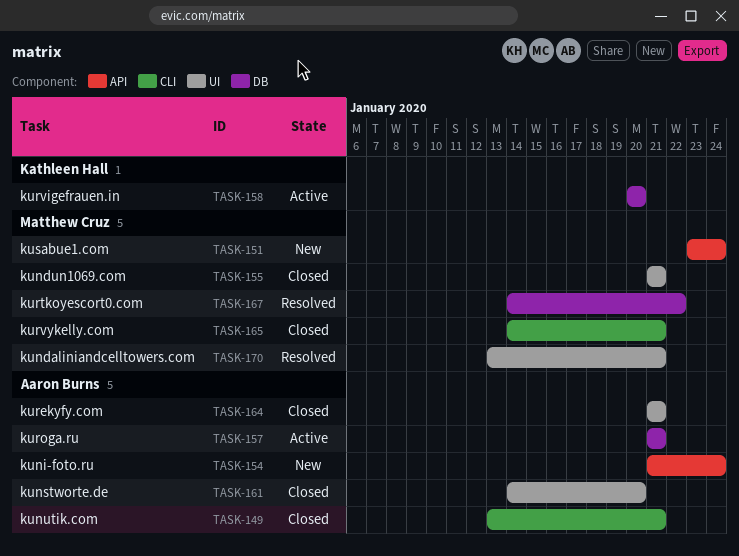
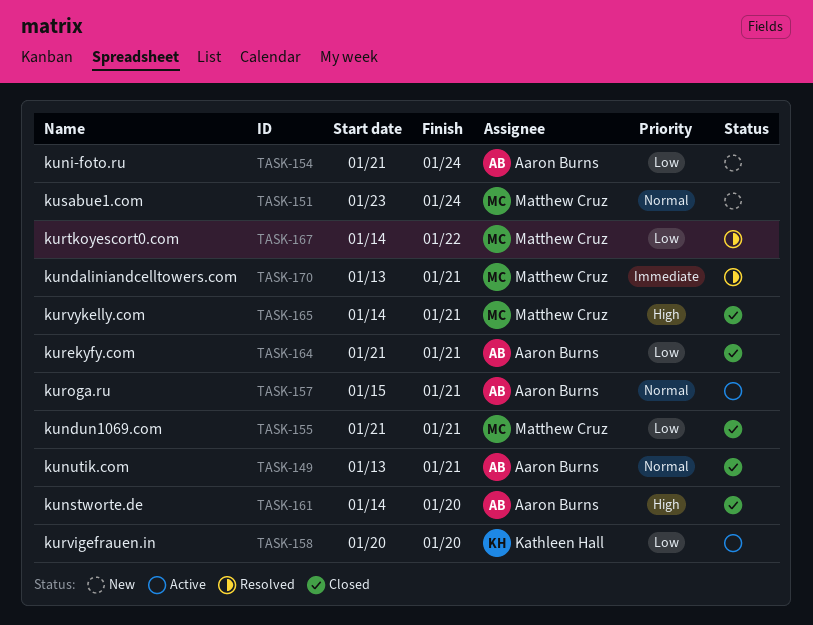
TASK-157, start: Jan 21 -> Jan 15

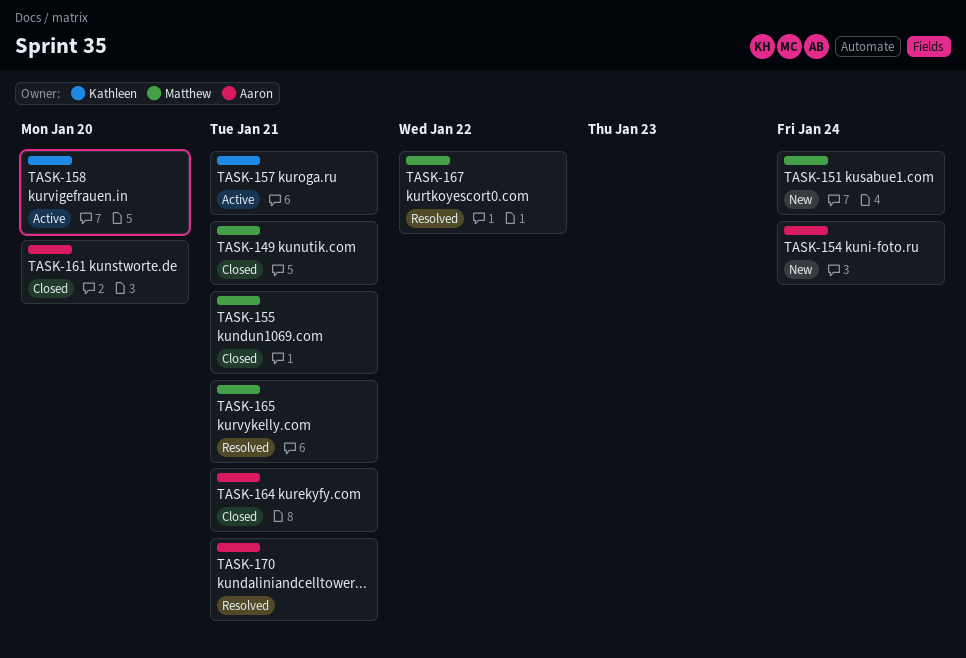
TASK-149, owner: Aaron Burns -> Matthew Cruz
TASK-157, owner: Aaron Burns -> Kathleen Hall
TASK-165, status: Closed -> Resolved
TASK-170, owner: Matthew Cruz -> Aaron Burns

